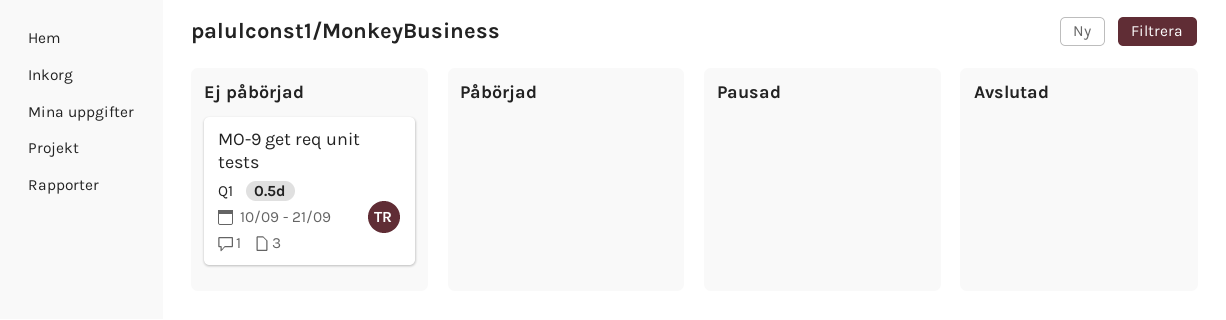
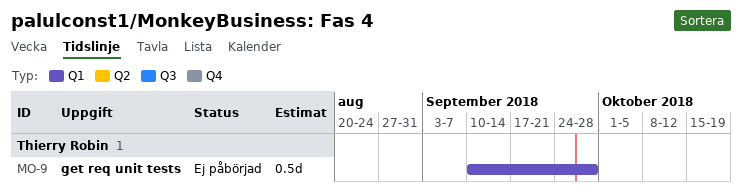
MO-9, due: Sep 21 -> Sep 28

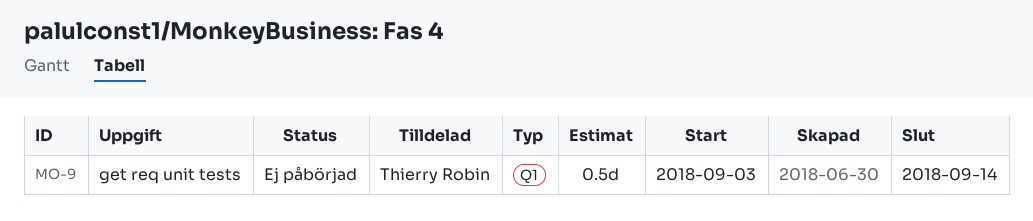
MO-9, start: Sep 10 -> Sep 3
MO-9, due: Sep 28 -> Sep 14

